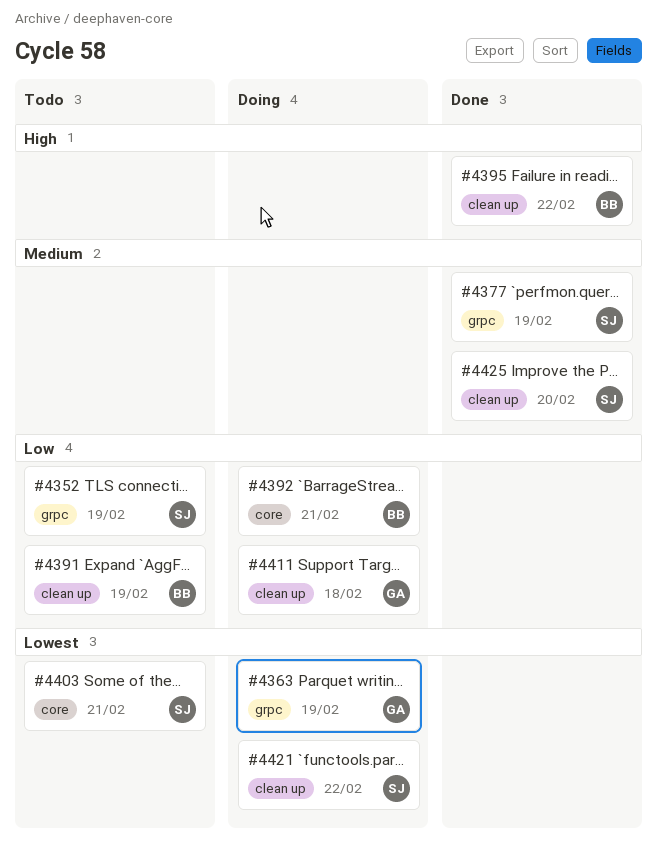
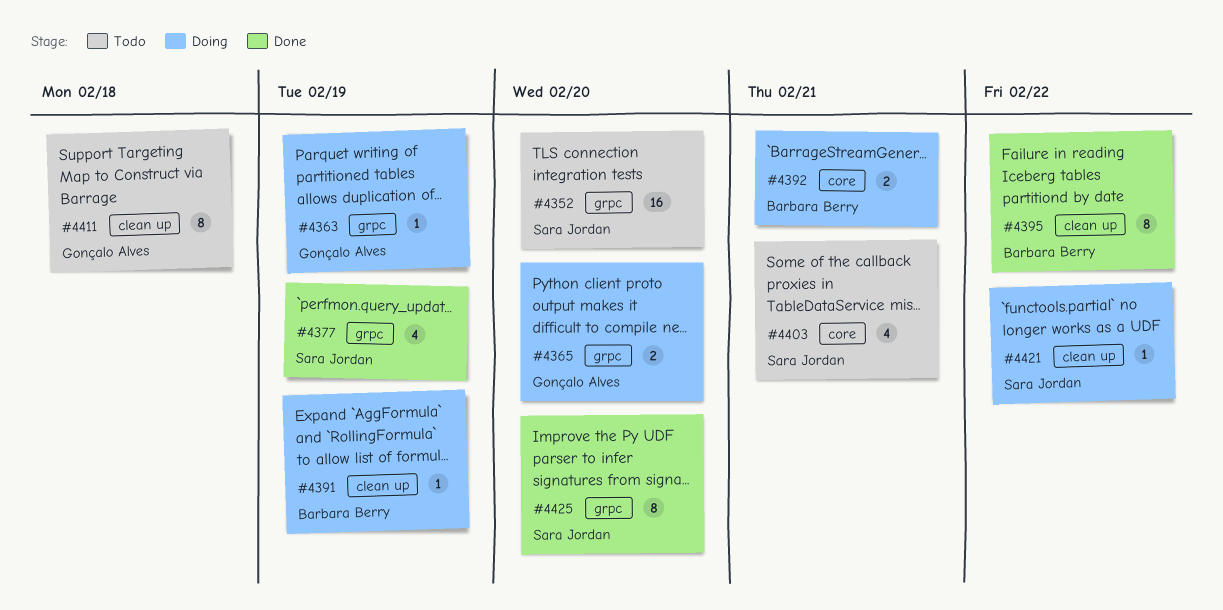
#4352, due: Feb 19 -> Feb 20
#4365: none -> present
#4391, status: Todo -> Doing
#4411, status: Doing -> Todo
#4425, label: clean up -> grpc

